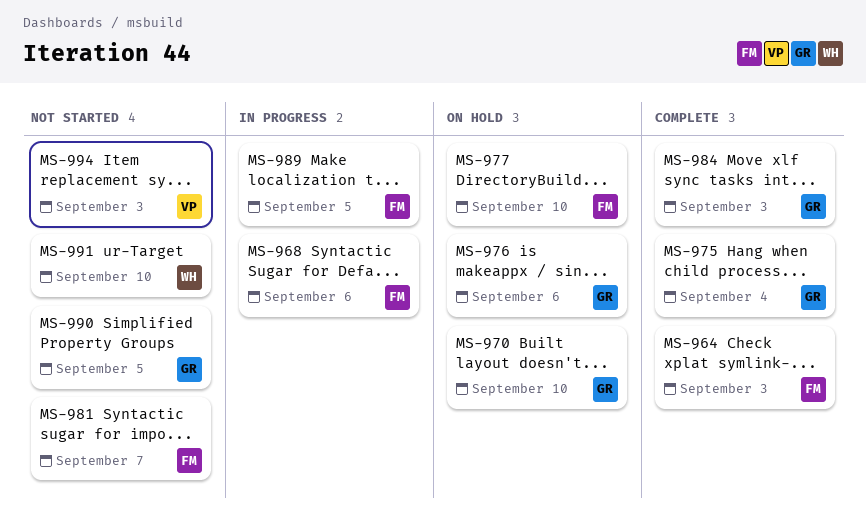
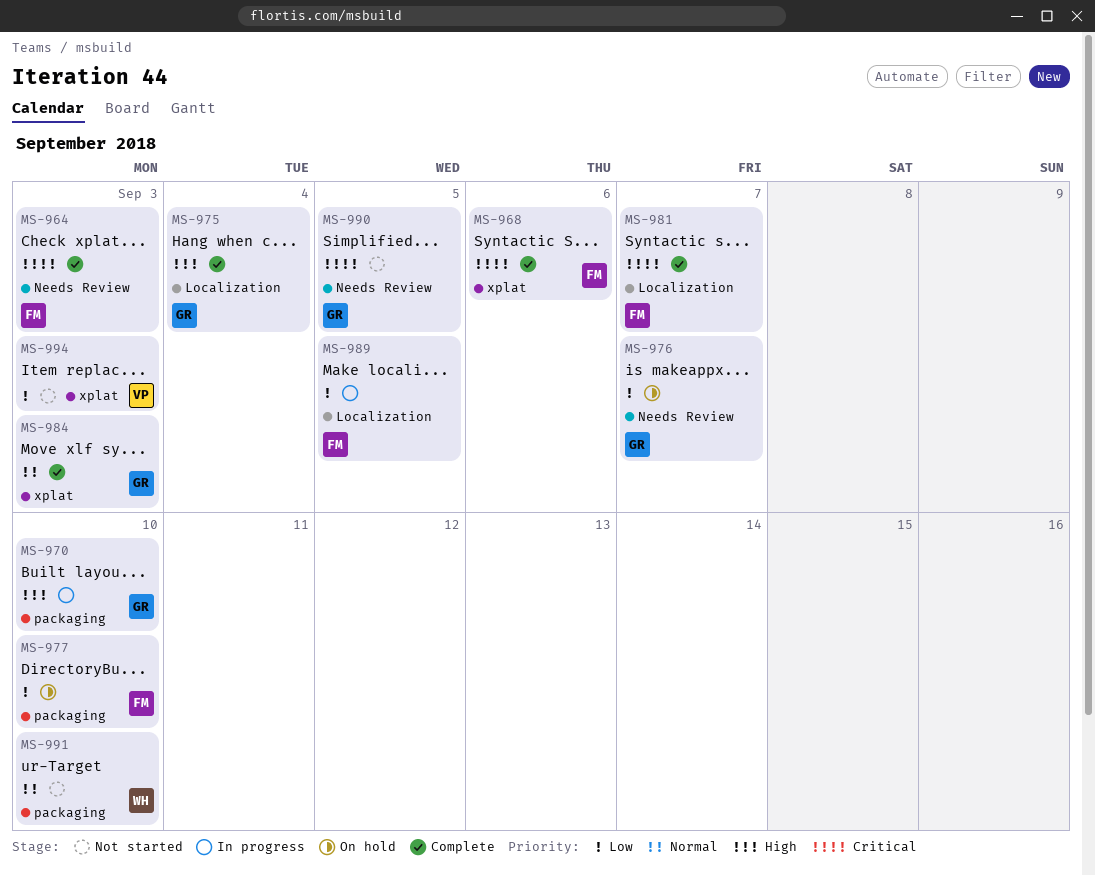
MS-968, status: In progress -> Complete
MS-970, status: On hold -> In progress
MS-976, due: Sep 6 -> Sep 7
MS-981, status: Not started -> Complete

